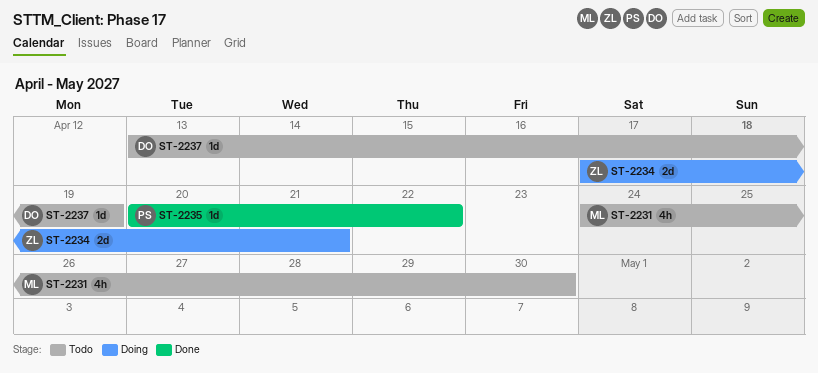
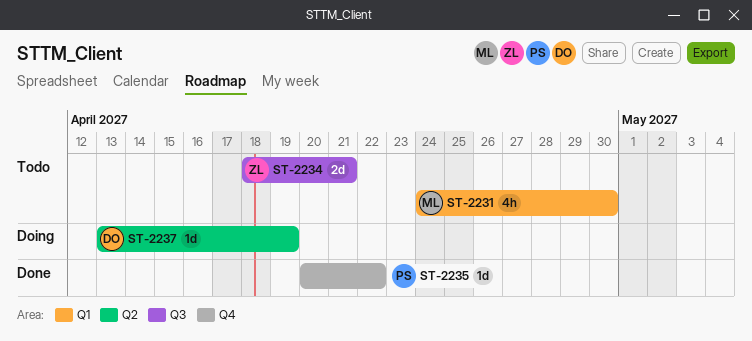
ST-2234, status: Doing -> Todo
ST-2234, start: Apr 17 -> Apr 18
ST-2237, status: Todo -> Doing

